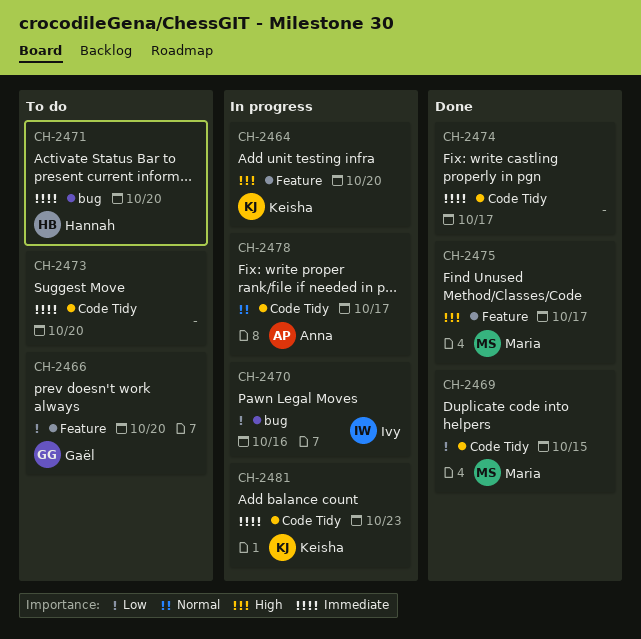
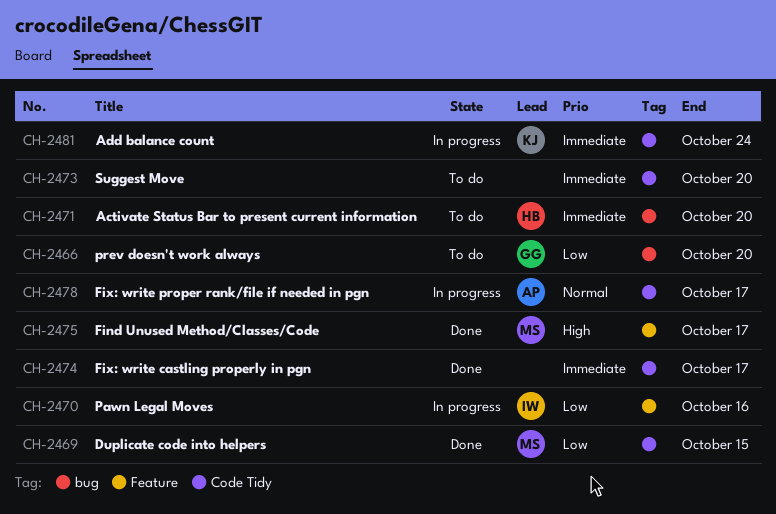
CH-2464: present -> none
CH-2466, label: Feature -> bug
CH-2470, label: bug -> Feature
CH-2481, due: Oct 23 -> Oct 24

